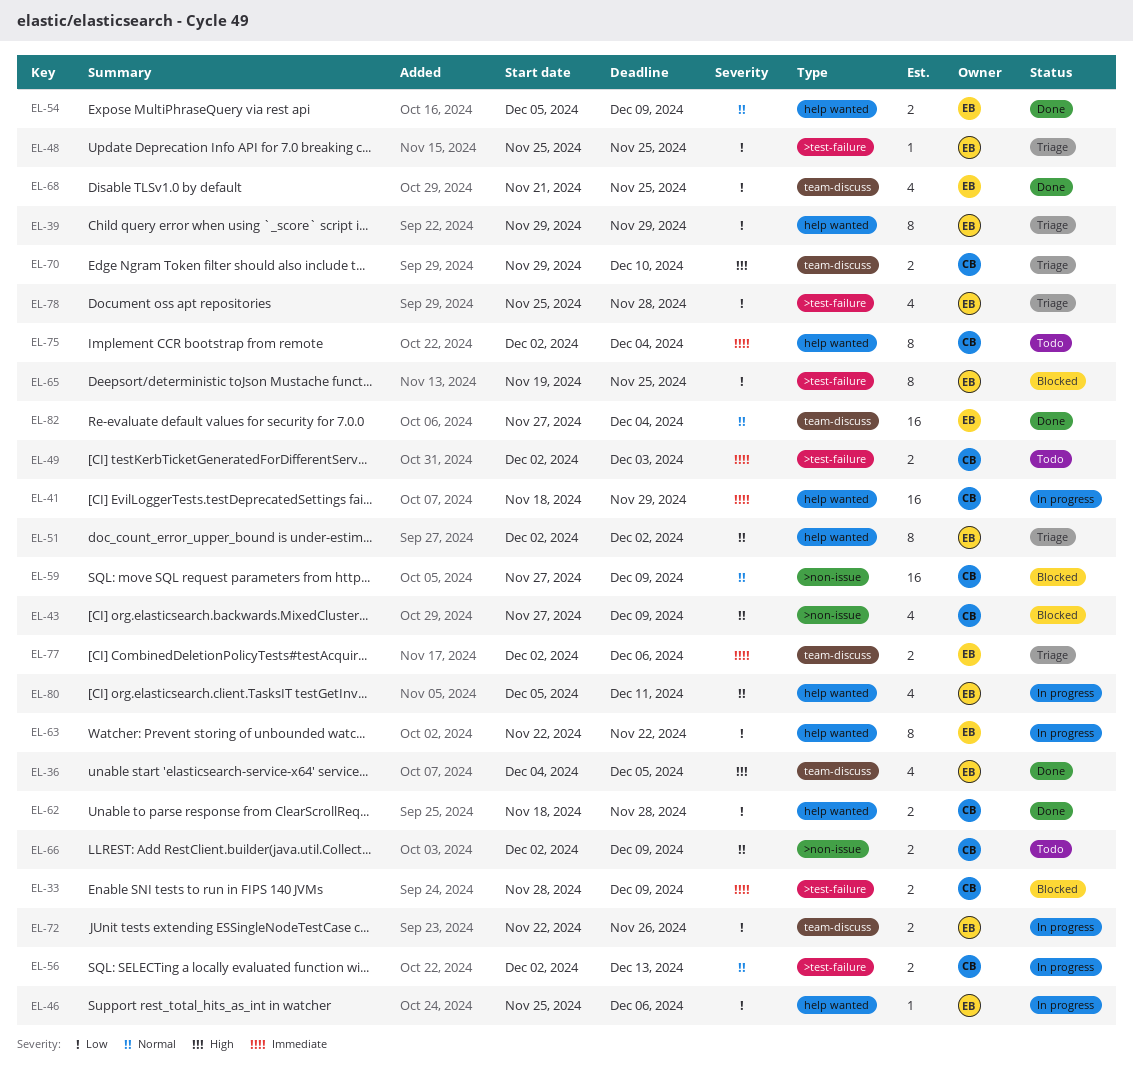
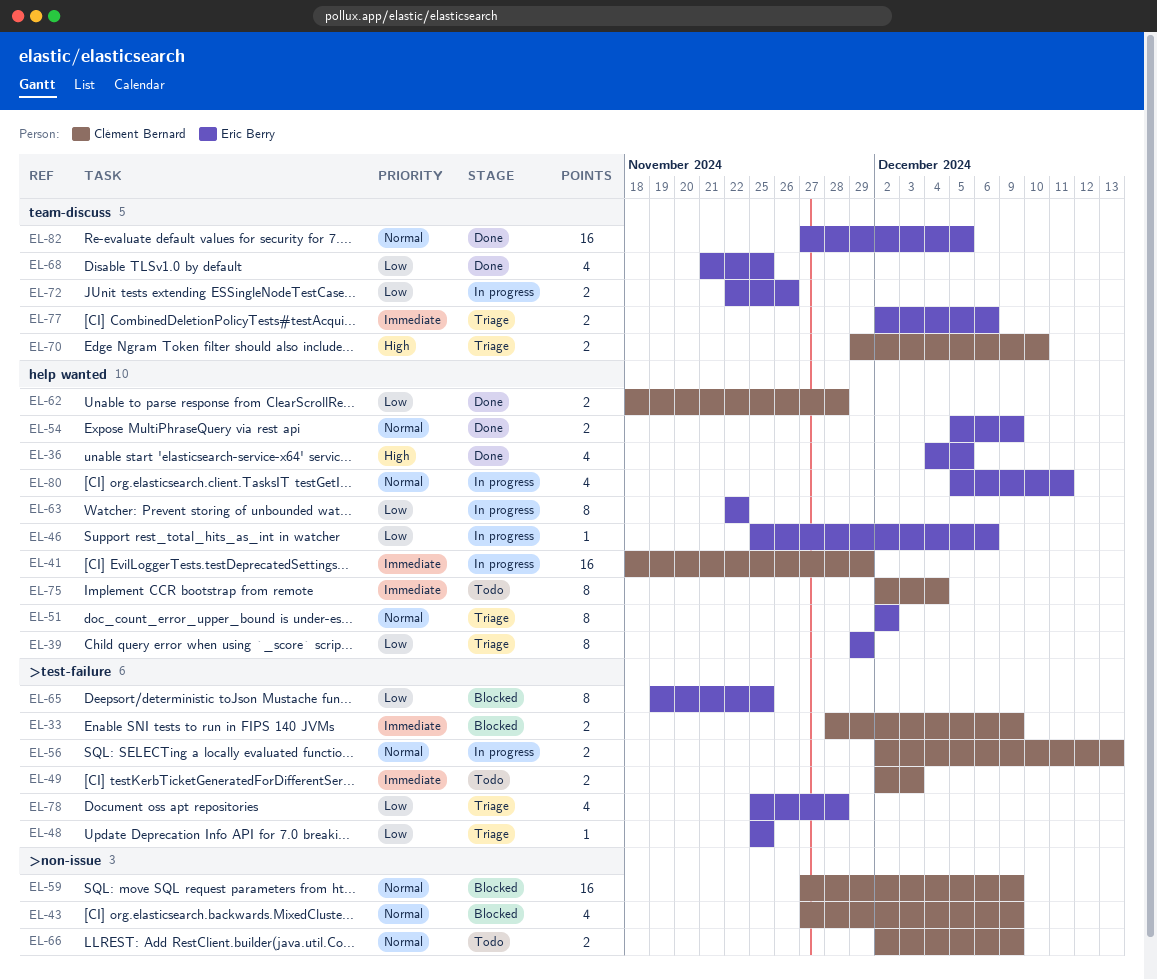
EL-36, label: team-discuss -> help wanted
EL-82, due: Dec 4 -> Dec 5

